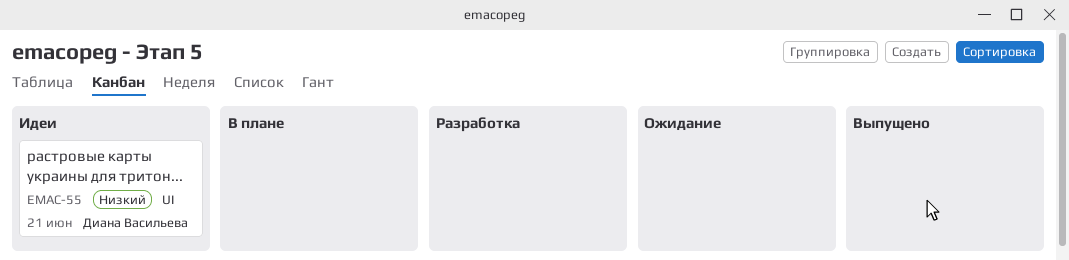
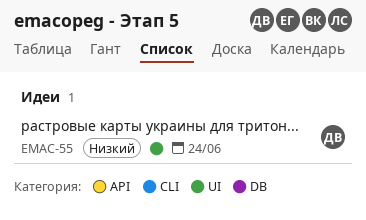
EMAC-55, due: Jun 21 -> Jun 24

